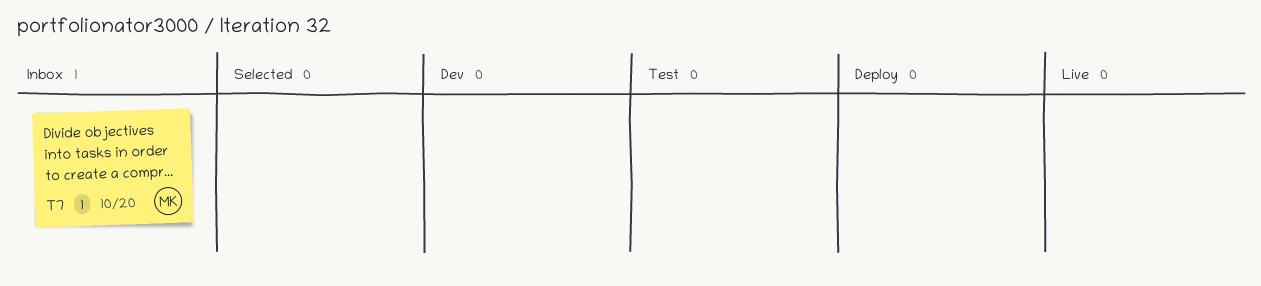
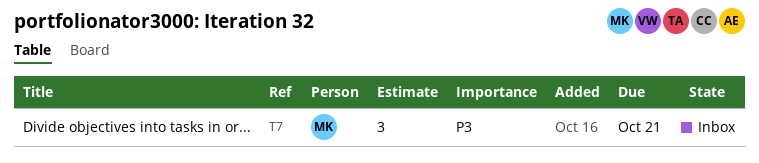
T7, estimate: 1 -> 3
T7, due: Oct 20 -> Oct 21

